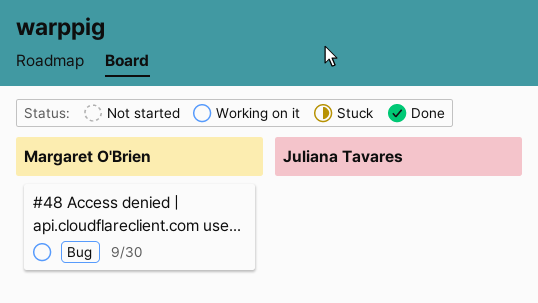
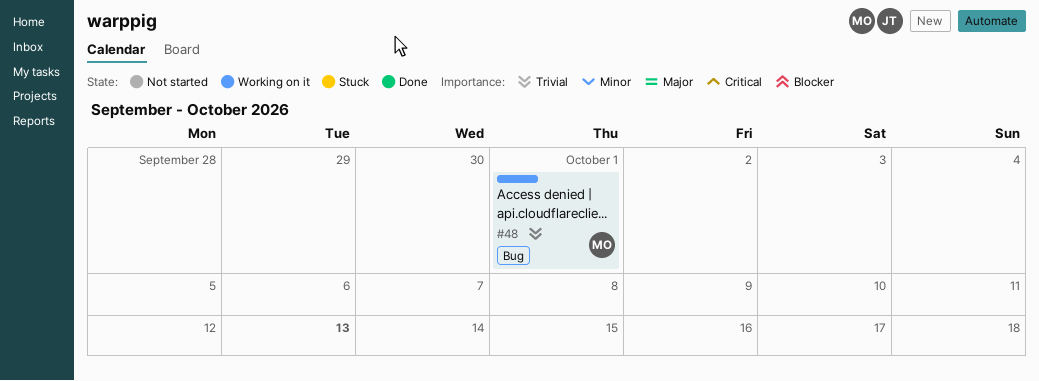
#48, due: Sep 30 -> Oct 1

